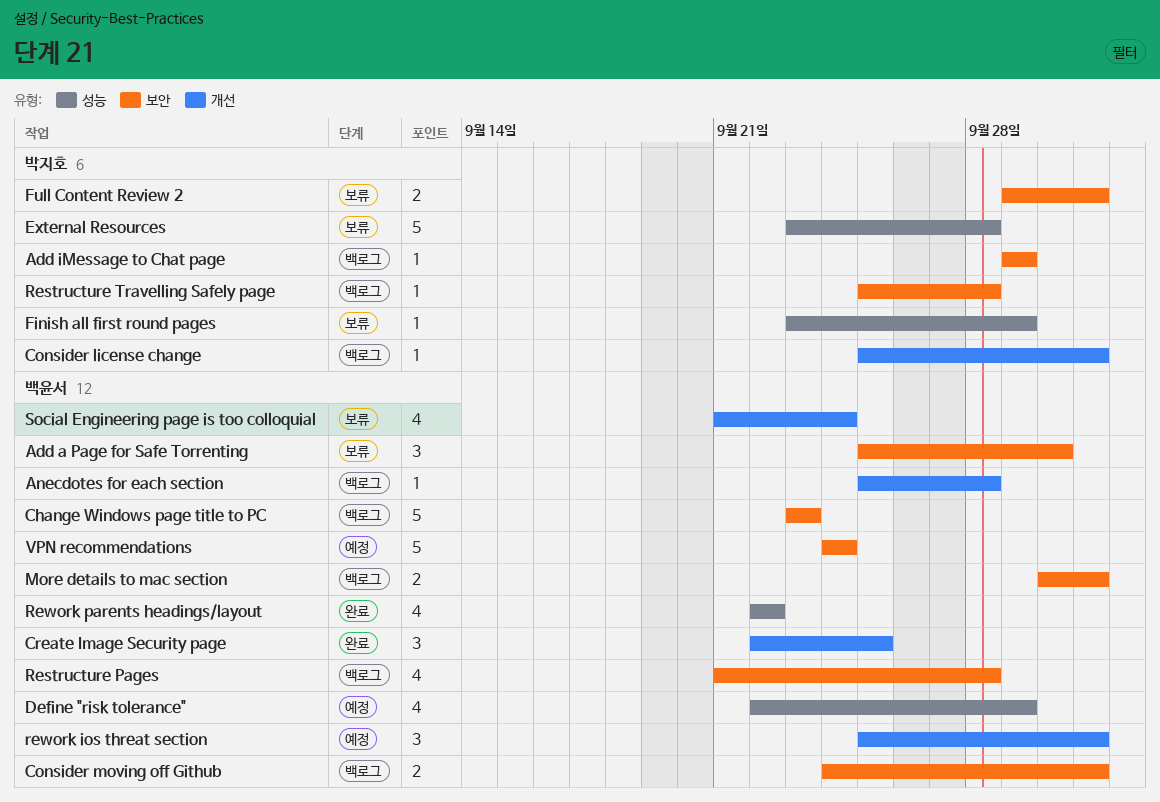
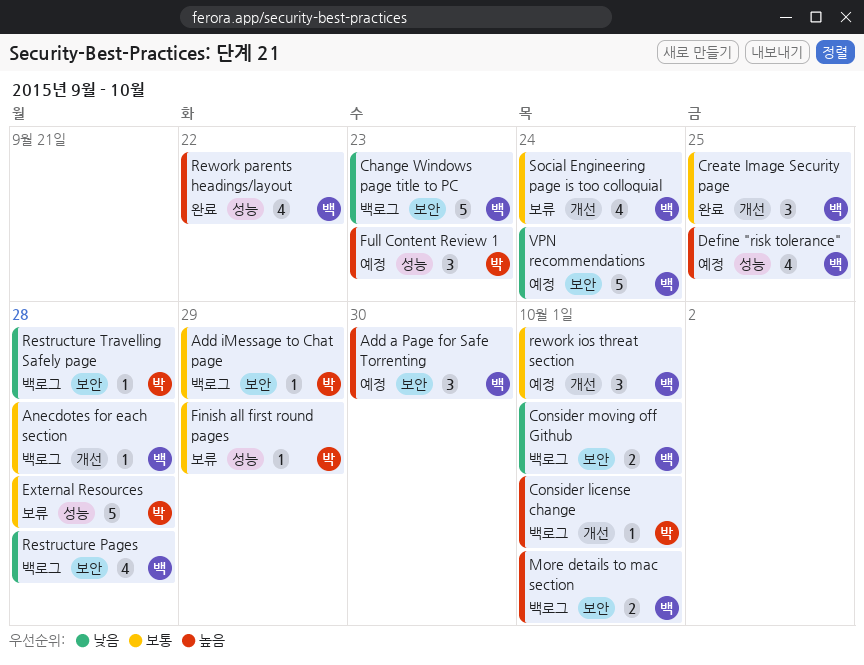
Add a Page for Safe Torrenting, status: 보류 -> 예정
Define "risk tolerance", due: Sep 29 -> Sep 25
Full Content Review 1: none -> present
Full Content Review 2: present -> none

